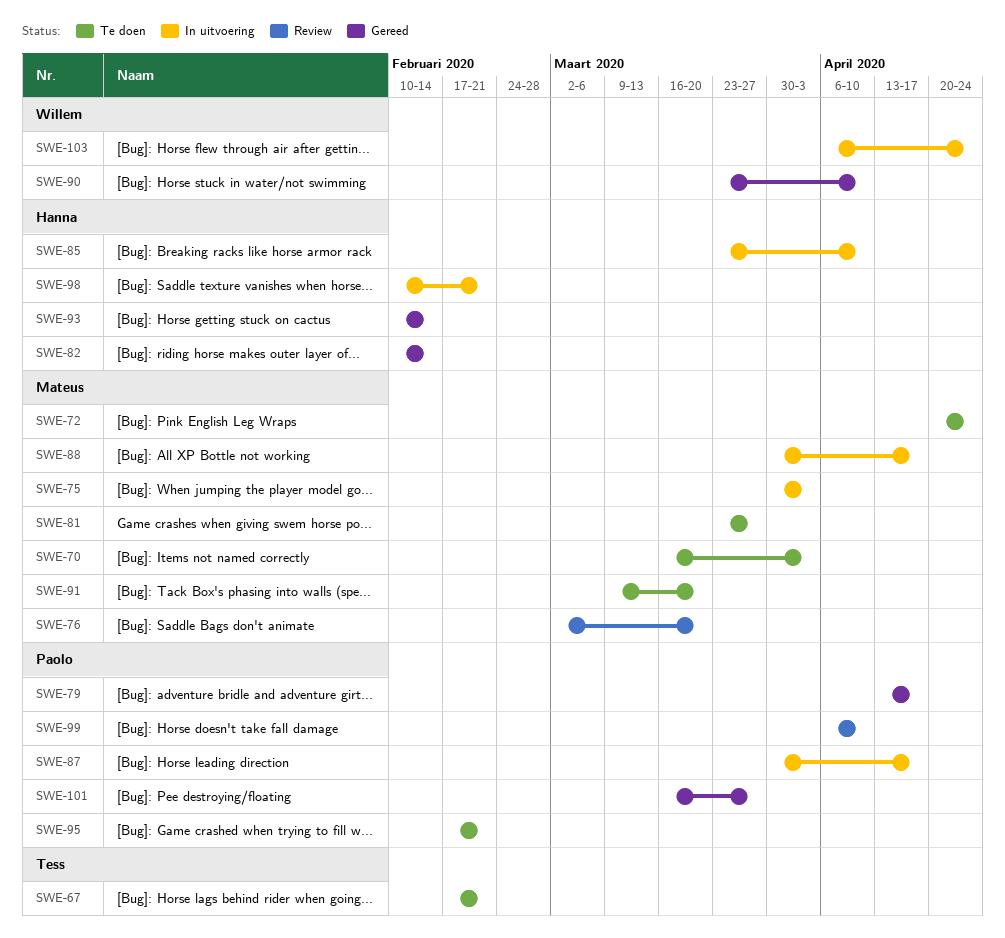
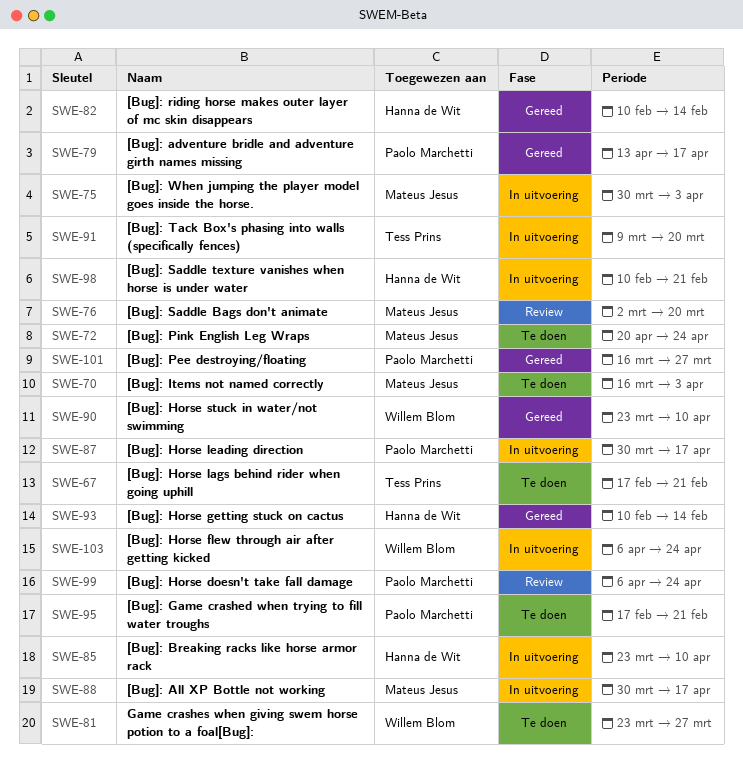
SWE-81, owner: Mateus Jesus -> Willem Blom
SWE-91, status: Te doen -> In uitvoering
SWE-91, owner: Mateus Jesus -> Tess Prins
SWE-99, due: Apr 10 -> Apr 24

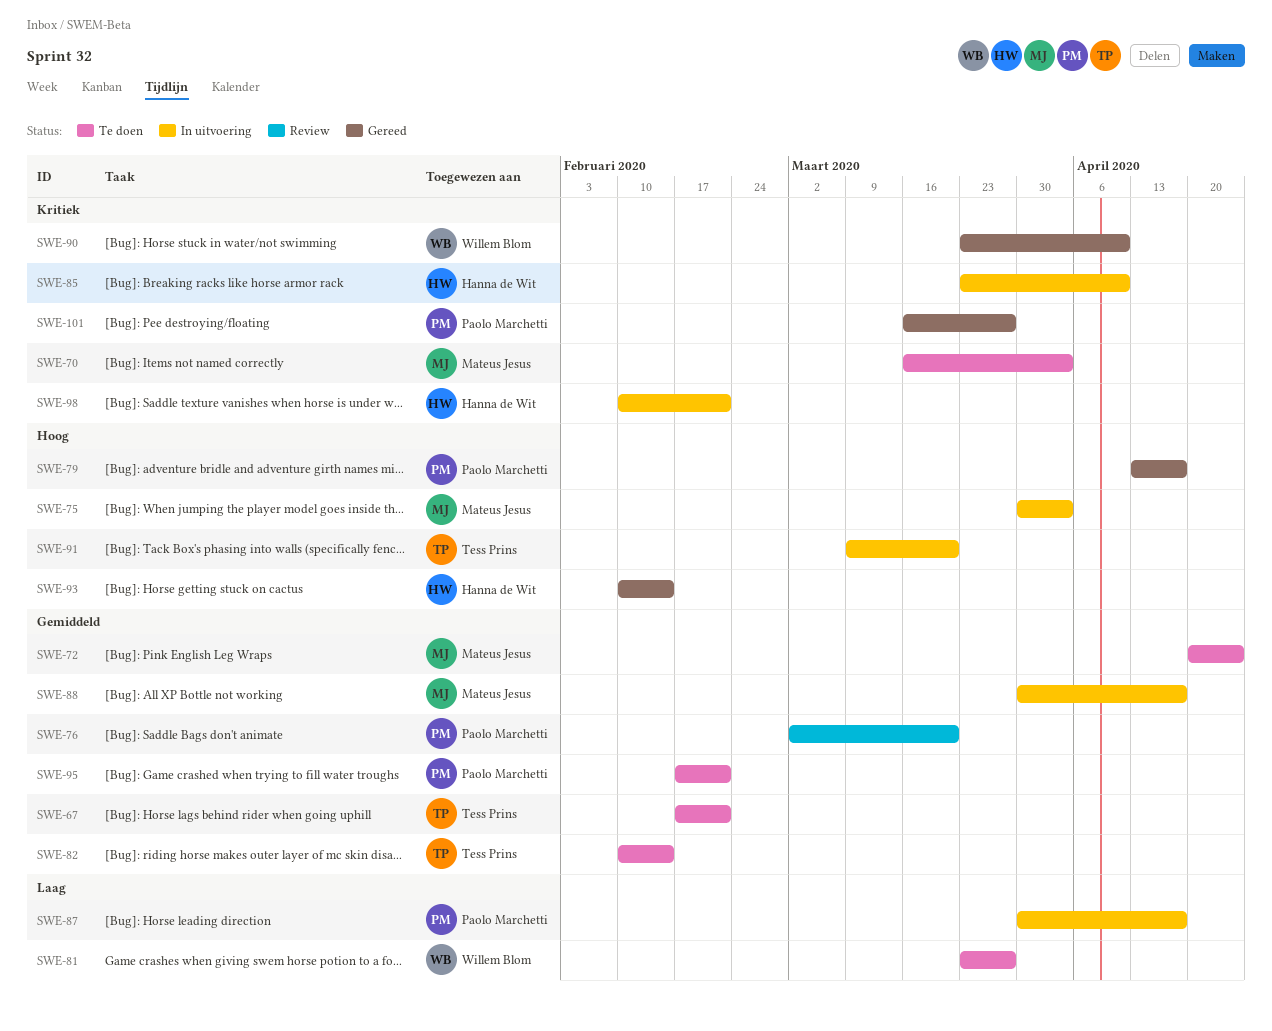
SWE-76, owner: Mateus Jesus -> Paolo Marchetti
SWE-82, status: Gereed -> Te doen
SWE-82, owner: Hanna de Wit -> Tess Prins
SWE-99: present -> none
SWE-103: present -> none

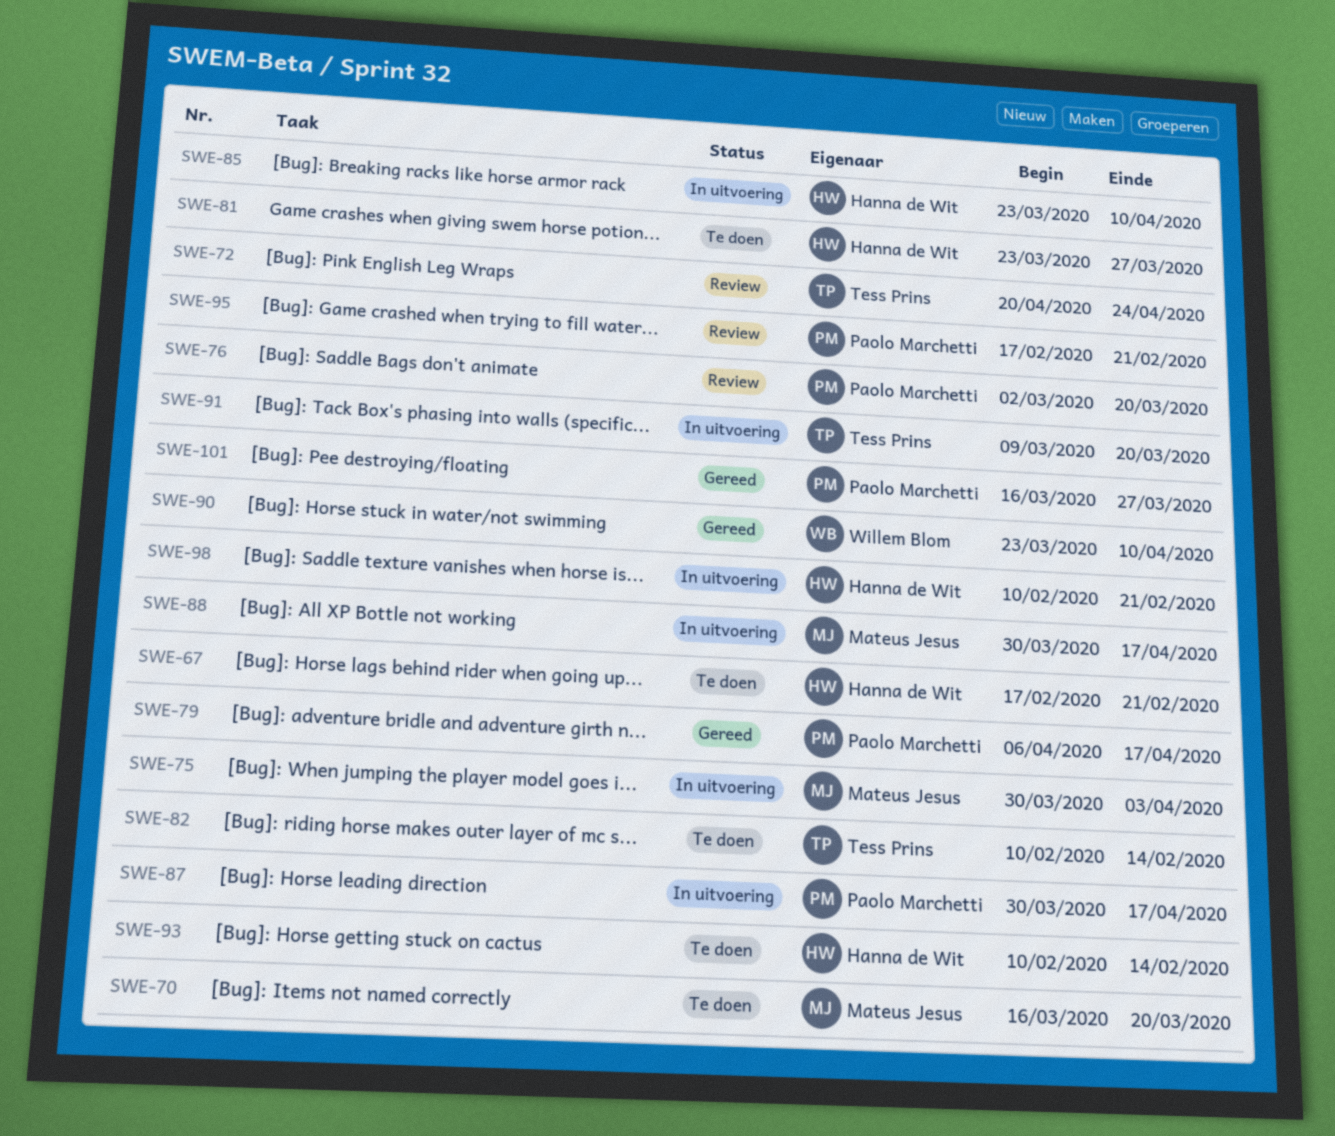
SWE-67, owner: Tess Prins -> Hanna de Wit
SWE-70, due: Apr 3 -> Mar 20
SWE-72, status: Te doen -> Review
SWE-72, owner: Mateus Jesus -> Tess Prins
SWE-79, start: Apr 13 -> Apr 6
SWE-81, owner: Willem Blom -> Hanna de Wit
SWE-93, status: Gereed -> Te doen
SWE-95, status: Te doen -> Review

